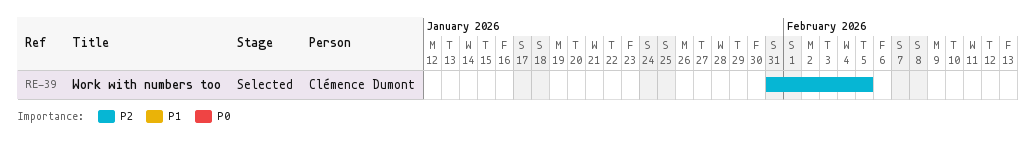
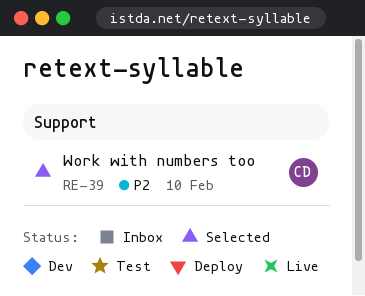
RE-39, due: Feb 5 -> Feb 10

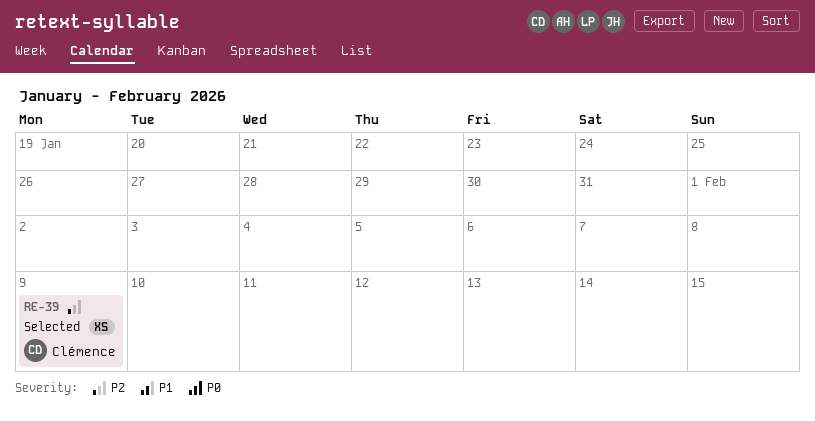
RE-39, due: Feb 10 -> Feb 9

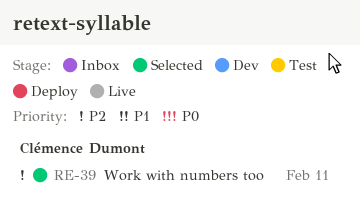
RE-39, due: Feb 9 -> Feb 11

